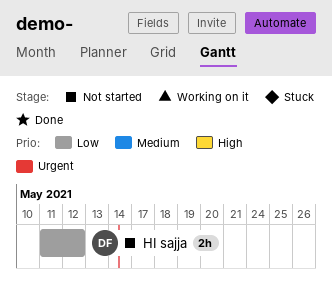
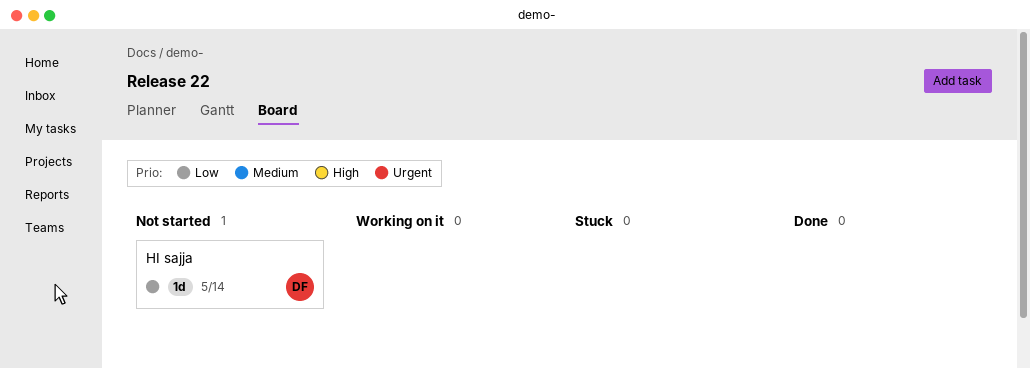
HI sajja, estimate: 2h -> 1d
HI sajja, due: May 12 -> May 14

